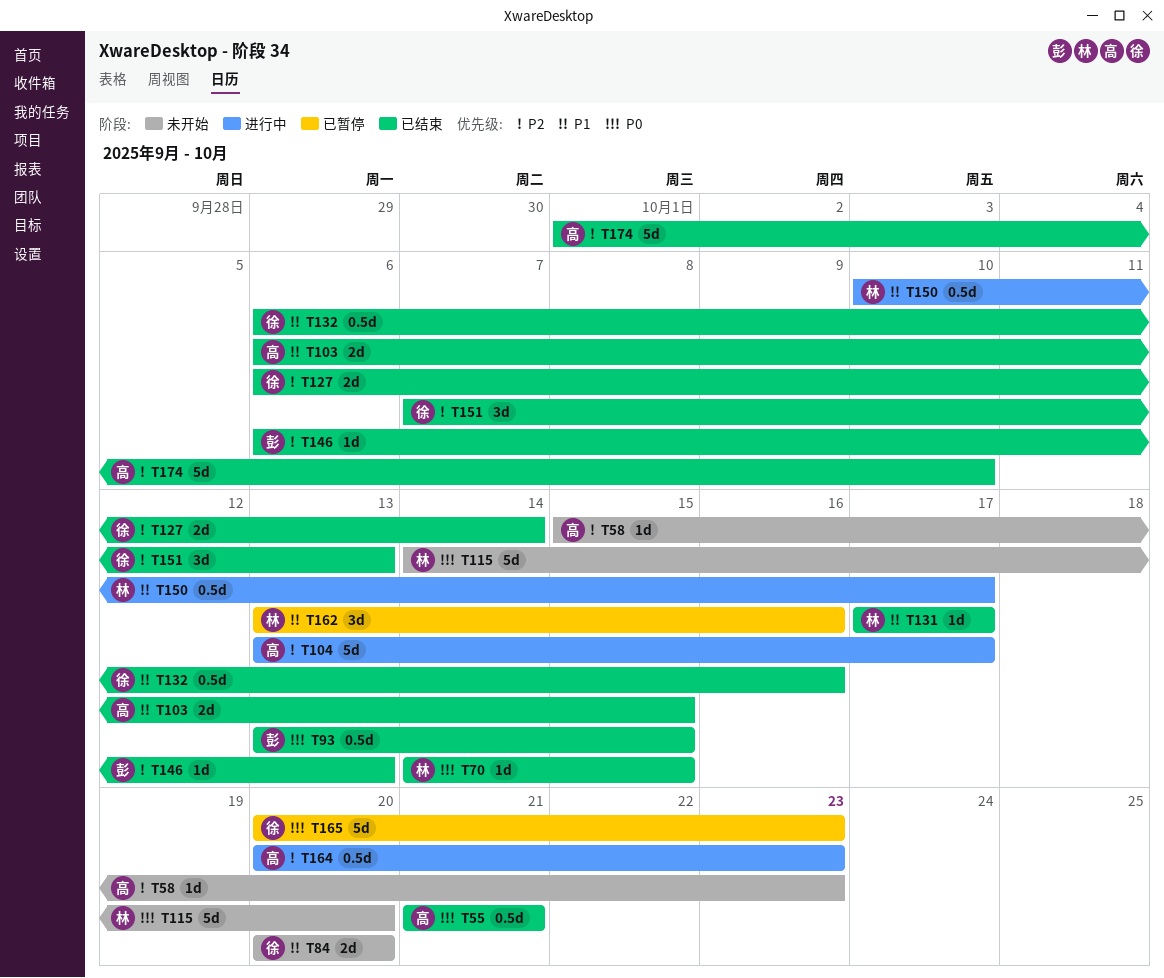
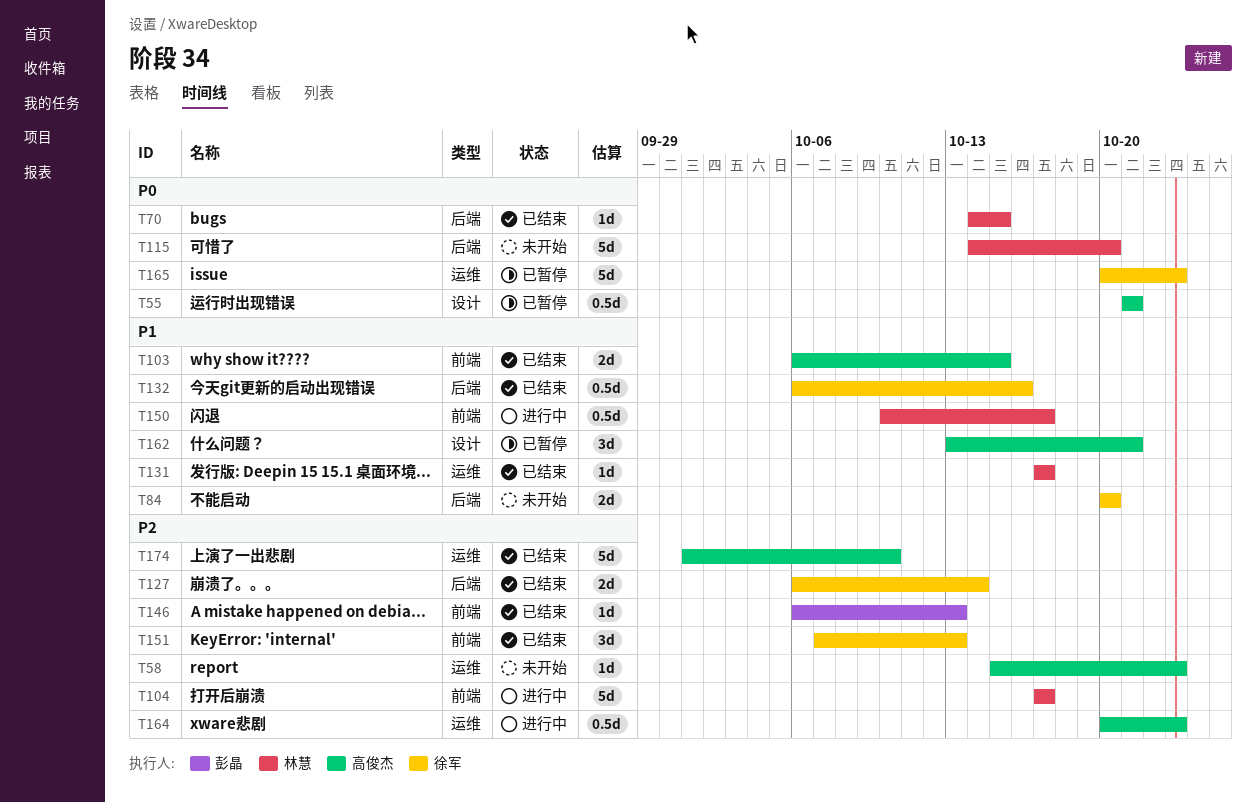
T55, status: 已结束 -> 已暂停
T93: present -> none
T104, owner: 高俊杰 -> 林慧
T104, start: Oct 13 -> Oct 17
T162, owner: 林慧 -> 高俊杰
T162, due: Oct 16 -> Oct 21

